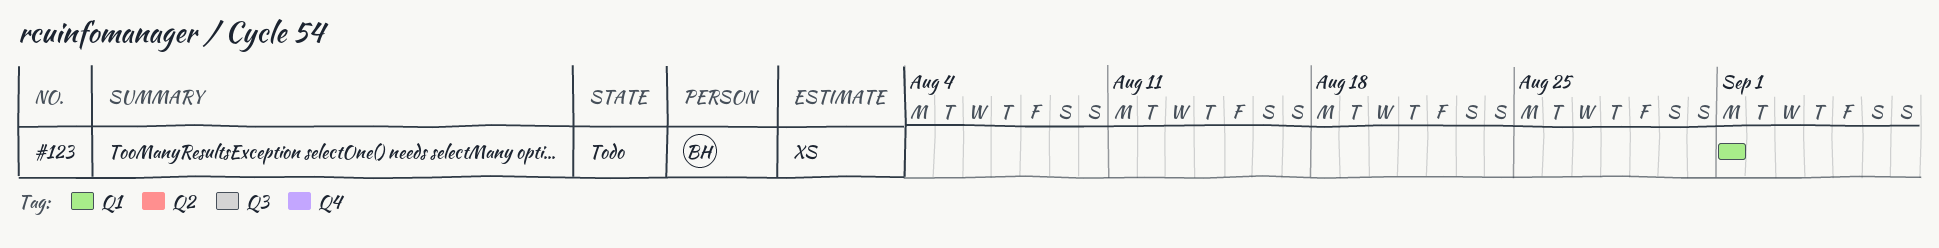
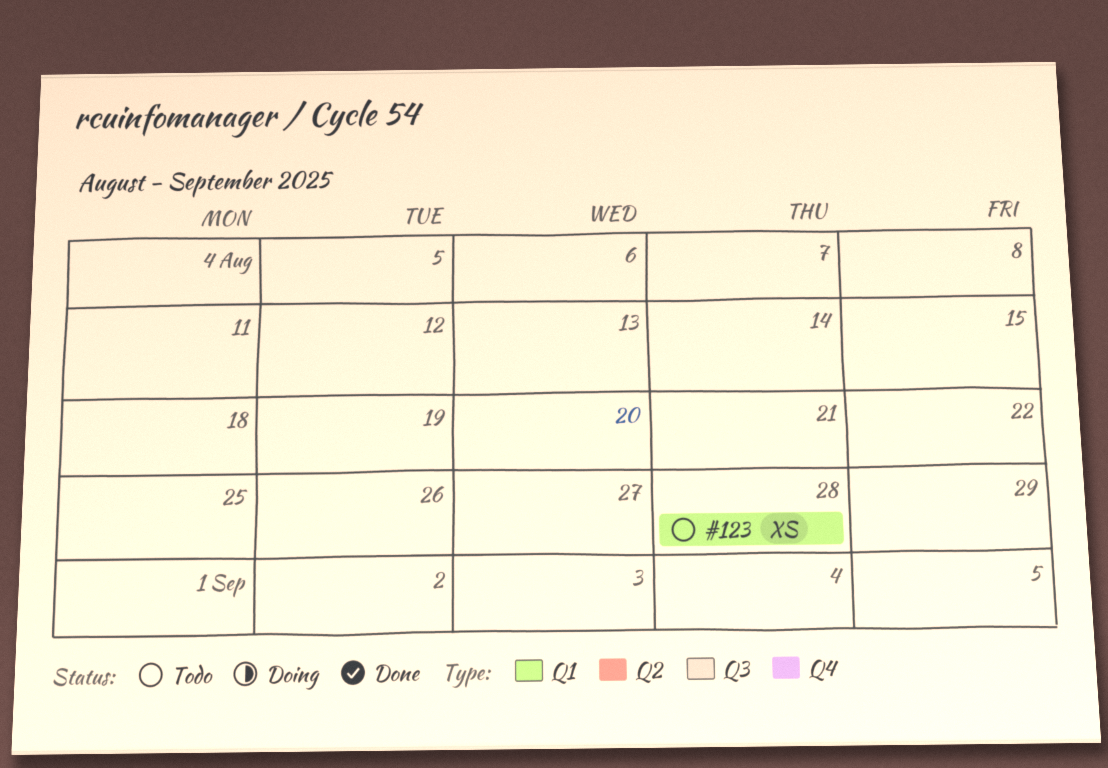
#123, start: Sep 1 -> Aug 28
#123, due: Sep 1 -> Aug 28

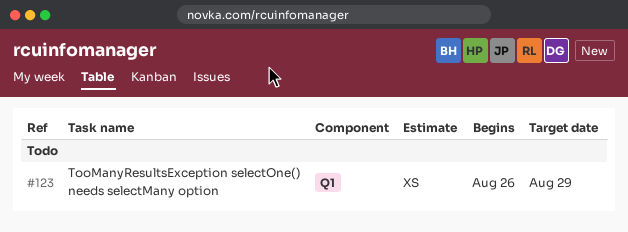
#123, start: Aug 28 -> Aug 26
#123, due: Aug 28 -> Aug 29

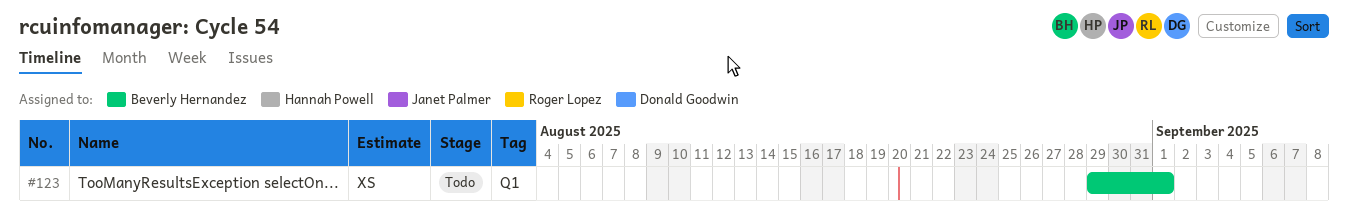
#123, start: Aug 26 -> Aug 29
#123, due: Aug 29 -> Sep 1

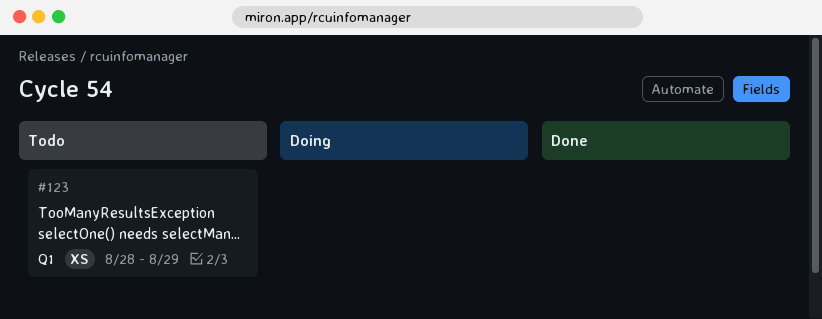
#123, start: Aug 29 -> Aug 28
#123, due: Sep 1 -> Aug 29

